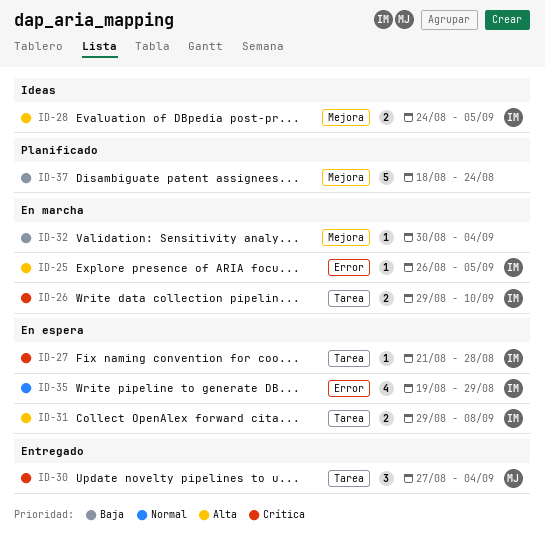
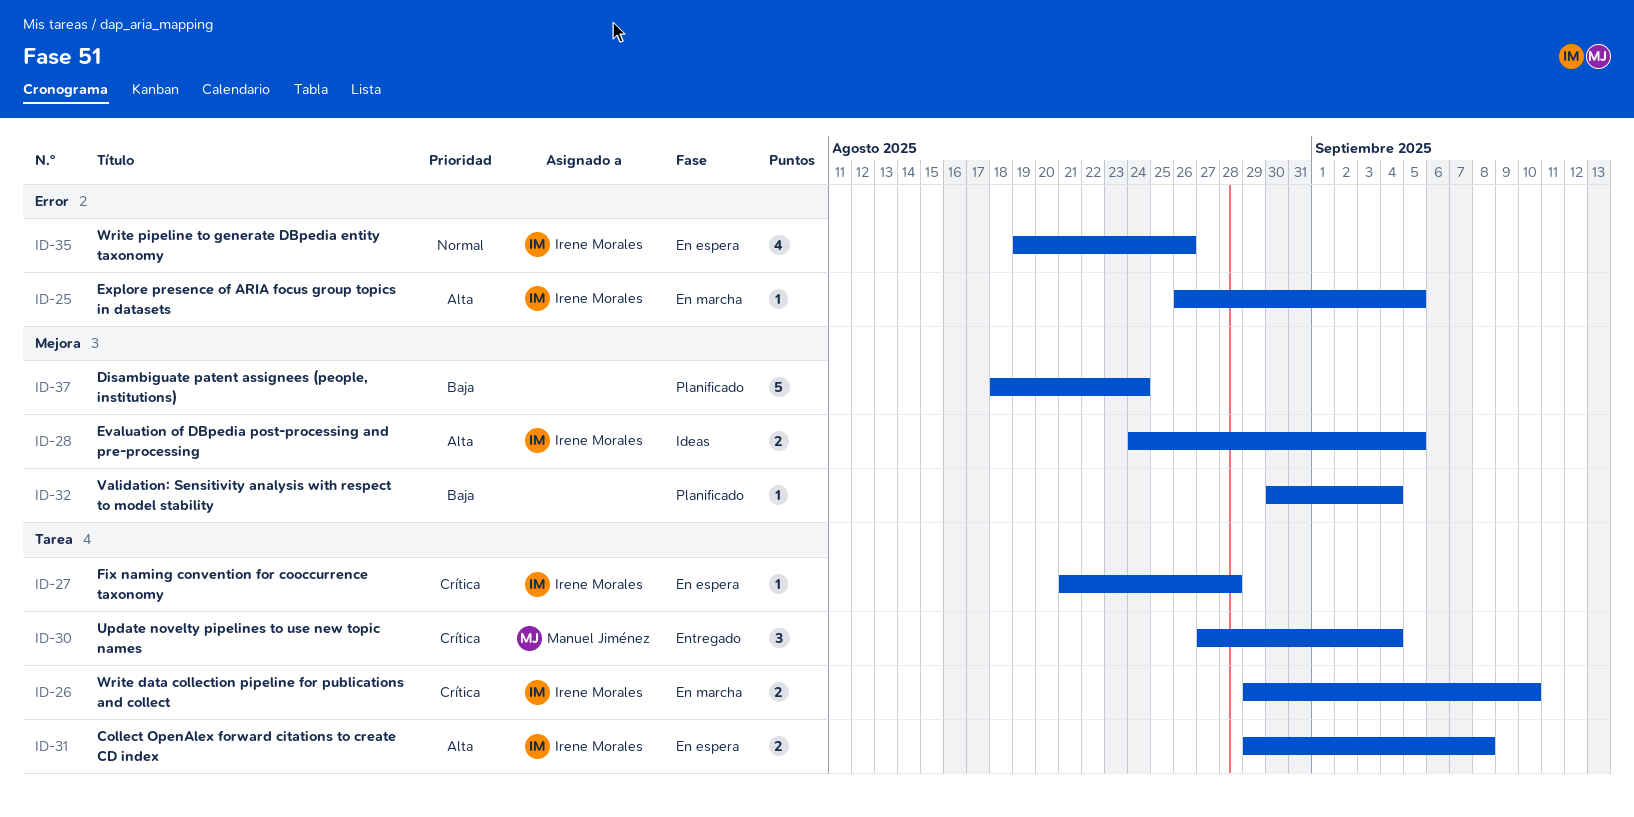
ID-32, status: En marcha -> Planificado
ID-35, due: Aug 29 -> Aug 26

